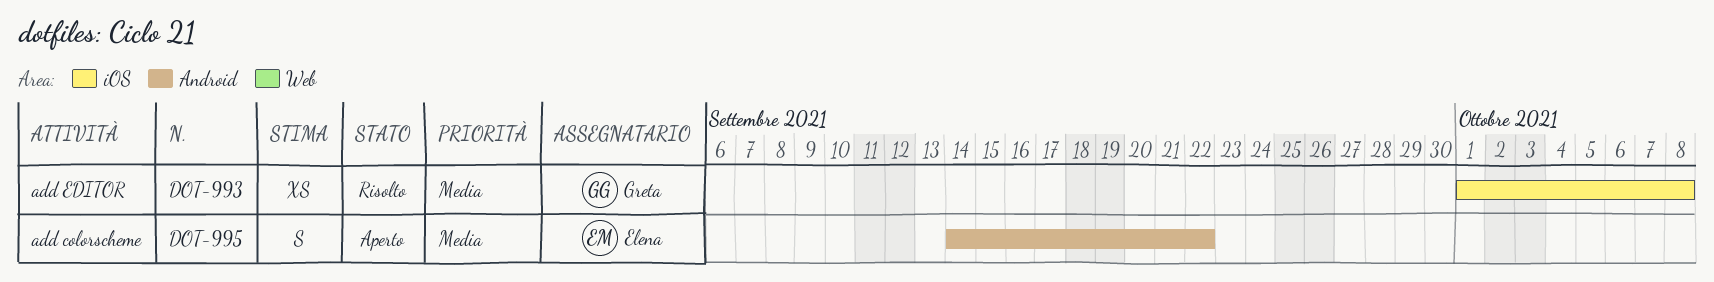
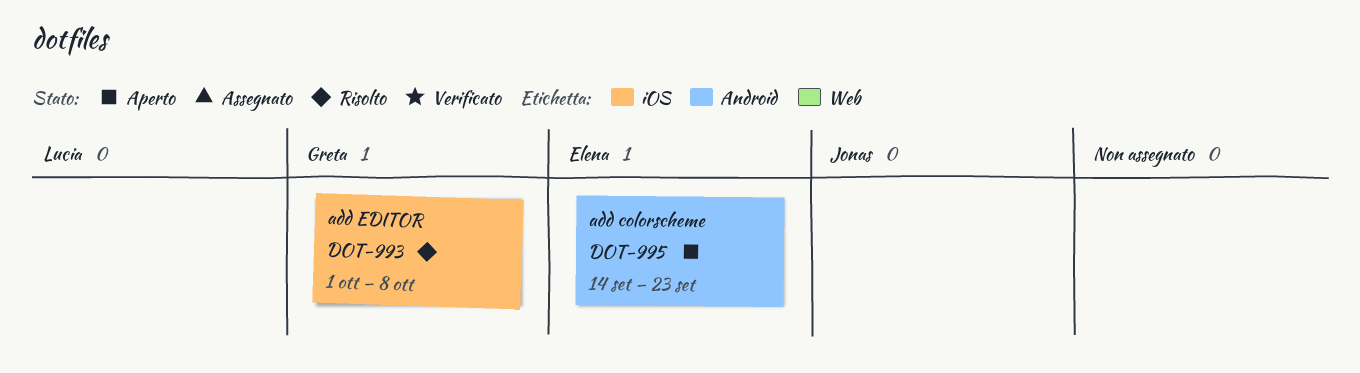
DOT-995, due: Sep 22 -> Sep 23

